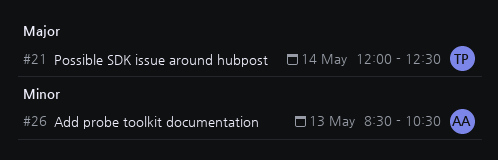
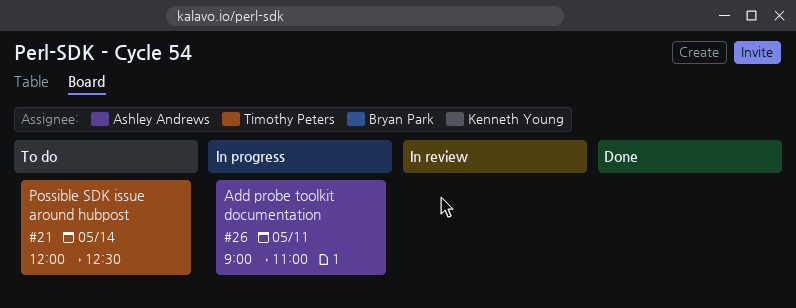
#26, day: May 13 -> May 11
#26, begins: 08:30 -> 09:00
#26, ends: 10:30 -> 11:00

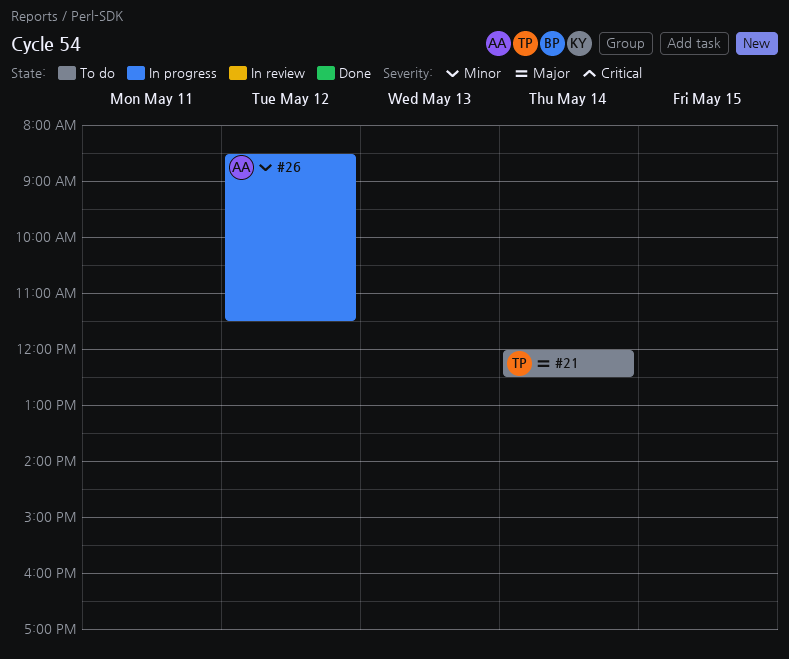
#26, day: May 11 -> May 12
#26, begins: 09:00 -> 08:30
#26, ends: 11:00 -> 11:30

